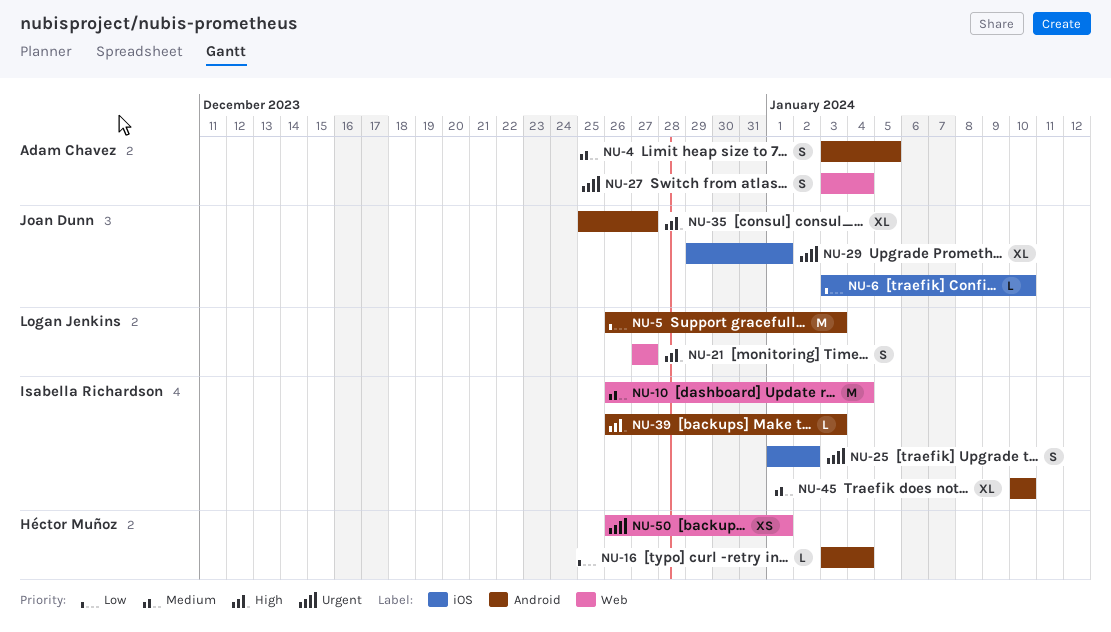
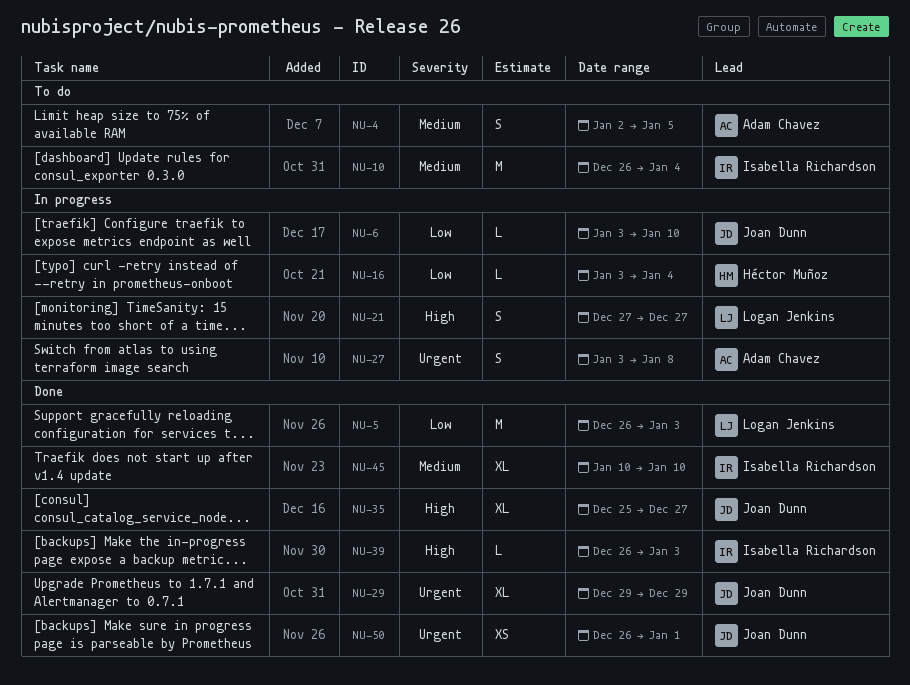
NU-4, start: Jan 3 -> Jan 2
NU-25: present -> none
NU-27, due: Jan 4 -> Jan 8
NU-29, due: Jan 1 -> Dec 29
NU-50, owner: Héctor Muñoz -> Joan Dunn

